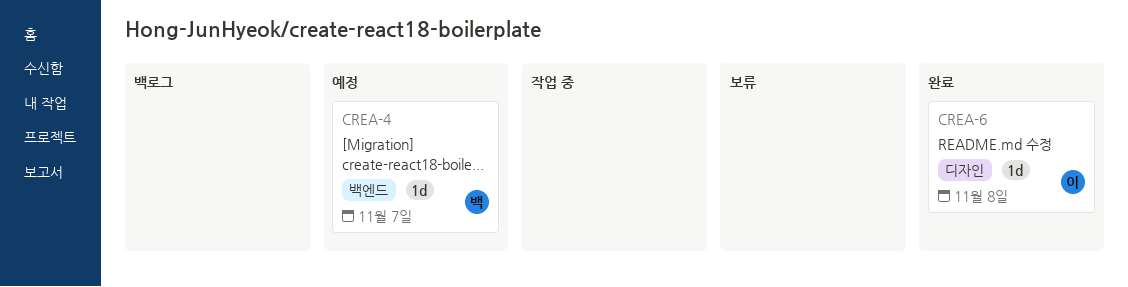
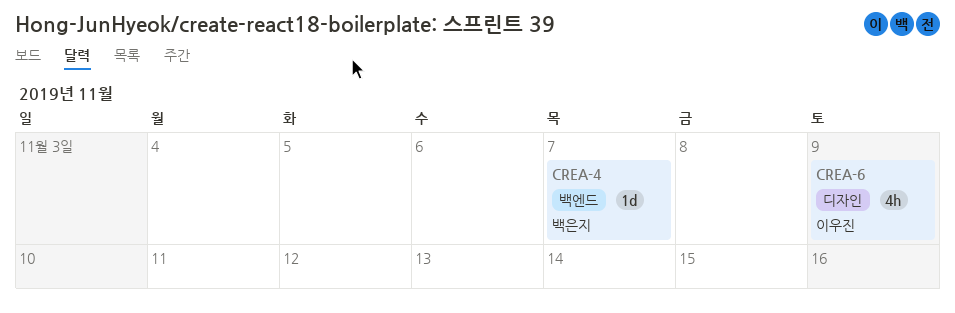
CREA-6, estimate: 1d -> 4h
CREA-6, due: Nov 8 -> Nov 9

